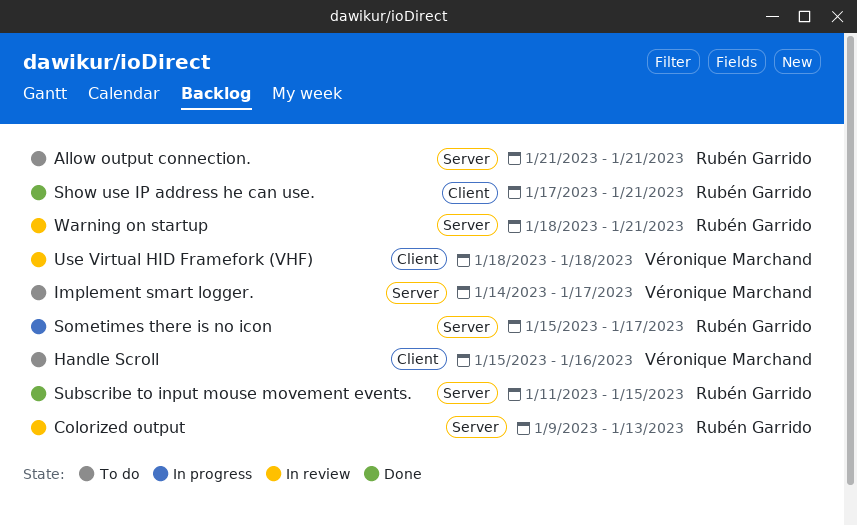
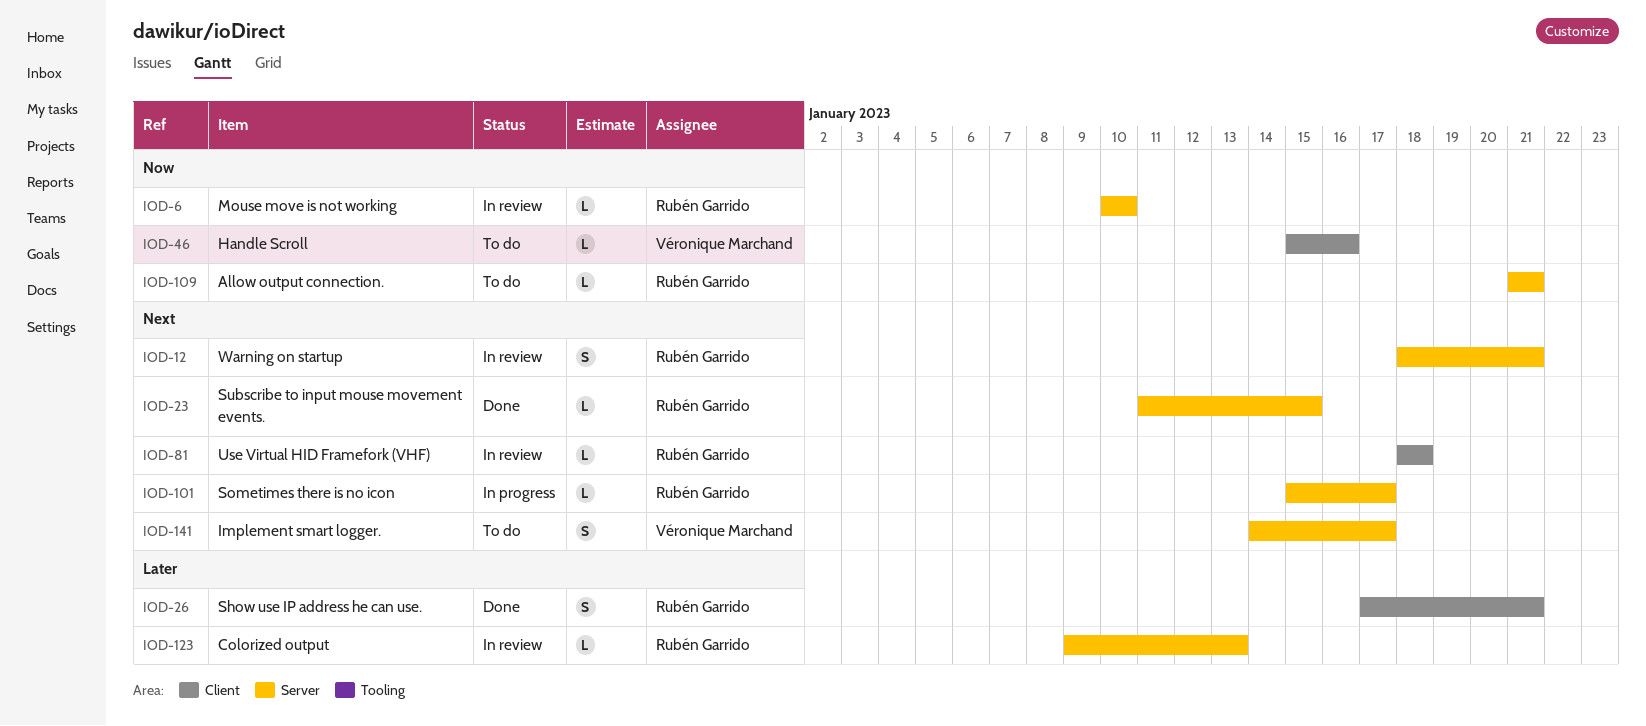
Mouse move is not working: none -> present
Use Virtual HID Framefork (VHF), owner: Véronique Marchand -> Rubén Garrido

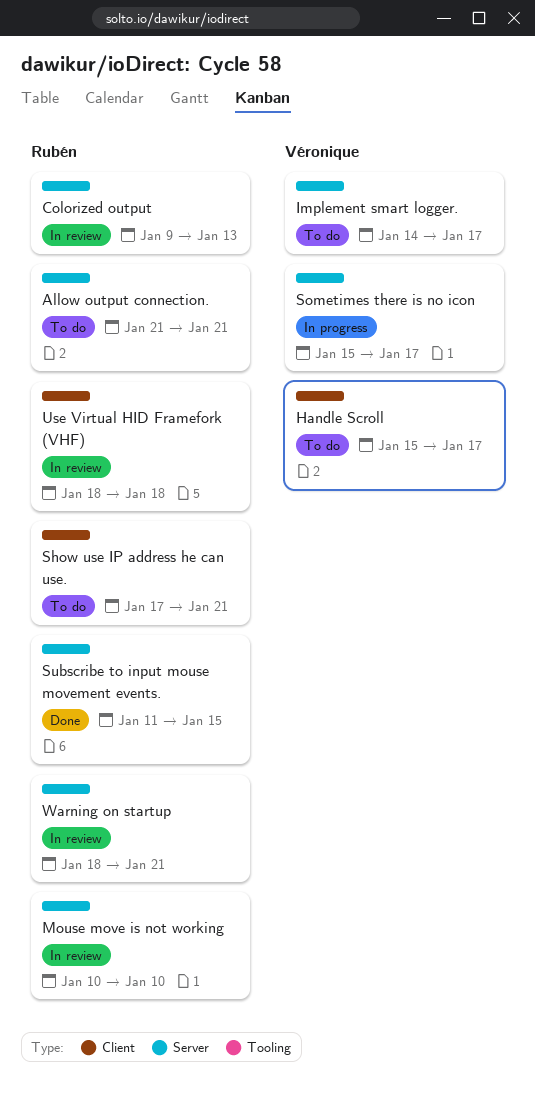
Handle Scroll, due: Jan 16 -> Jan 17
Show use IP address he can use., status: Done -> To do
Sometimes there is no icon, owner: Rubén Garrido -> Véronique Marchand

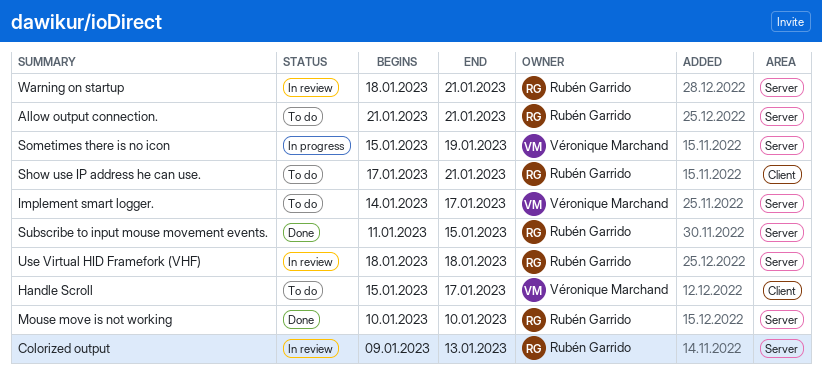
Mouse move is not working, status: In review -> Done
Sometimes there is no icon, due: Jan 17 -> Jan 19
Use Virtual HID Framefork (VHF), label: Client -> Server

